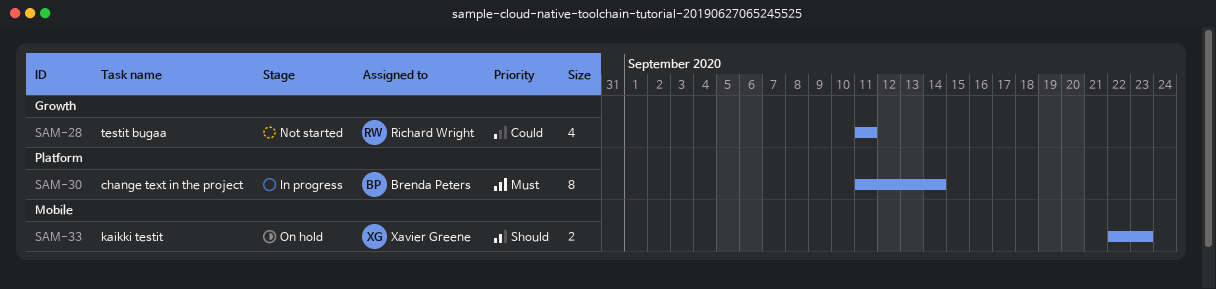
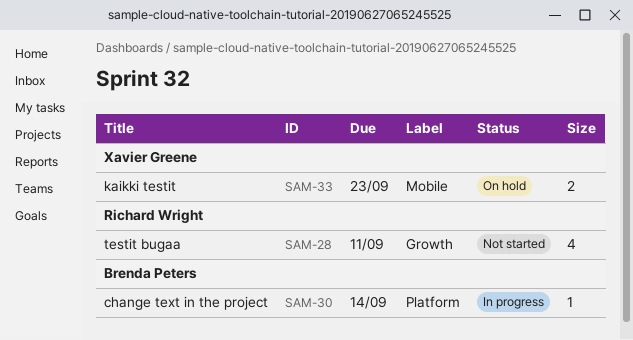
SAM-30, estimate: 8 -> 1

